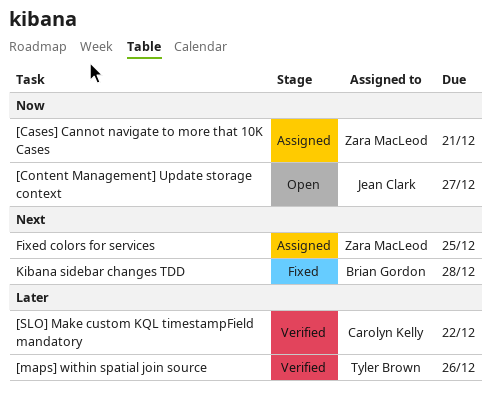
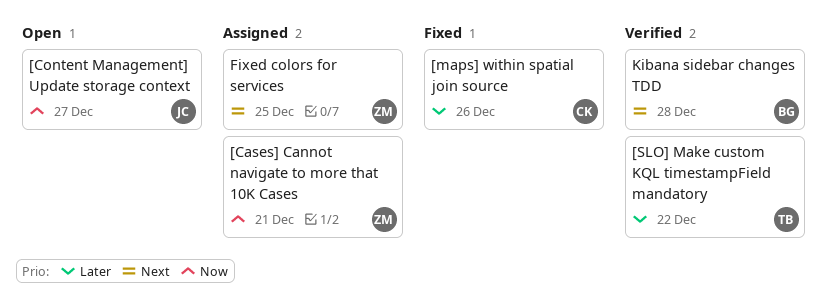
[maps] within spatial join source, status: Verified -> Fixed
[maps] within spatial join source, owner: Tyler Brown -> Carolyn Kelly
[SLO] Make custom KQL timestampField mandatory, owner: Carolyn Kelly -> Tyler Brown
Kibana sidebar changes TDD, status: Fixed -> Verified

